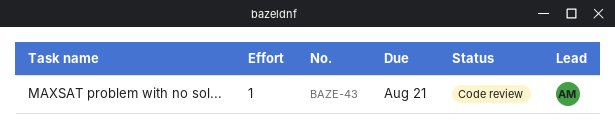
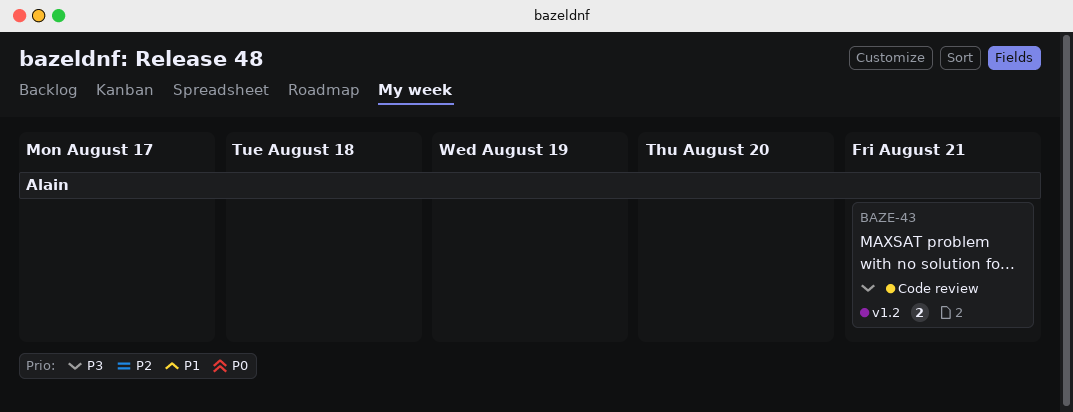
BAZE-43, estimate: 1 -> 2

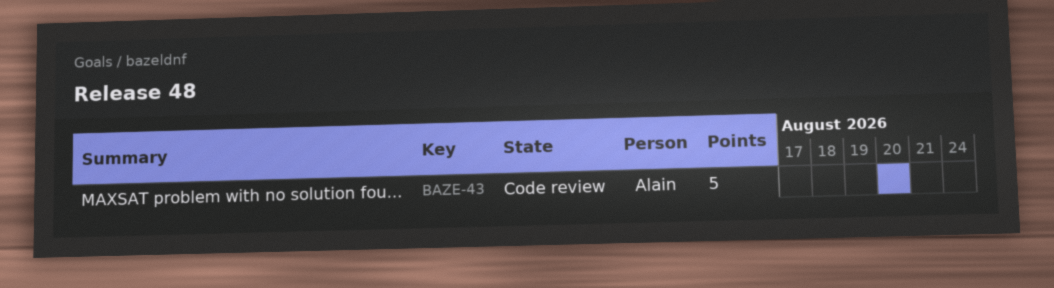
BAZE-43, estimate: 2 -> 5
BAZE-43, due: Aug 21 -> Aug 20

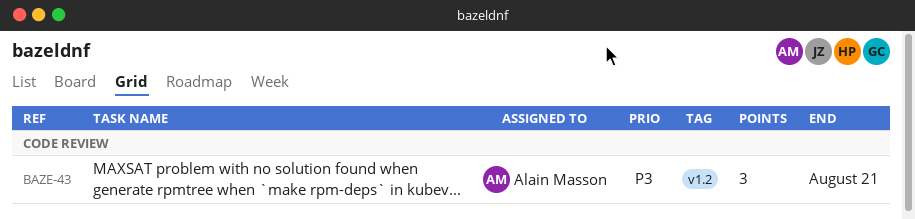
BAZE-43, estimate: 5 -> 3
BAZE-43, due: Aug 20 -> Aug 21

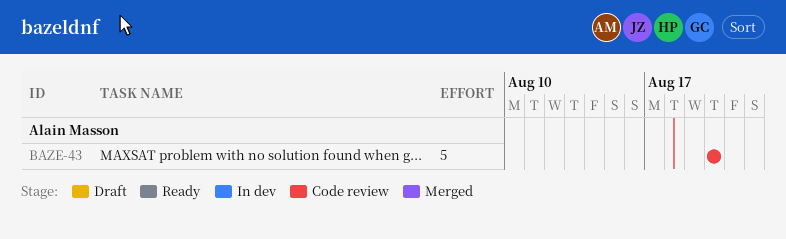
BAZE-43, estimate: 3 -> 5
BAZE-43, due: Aug 21 -> Aug 20

